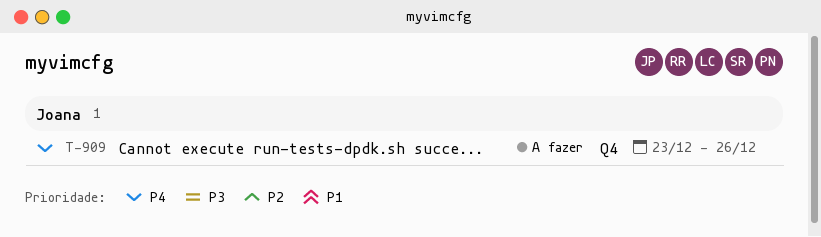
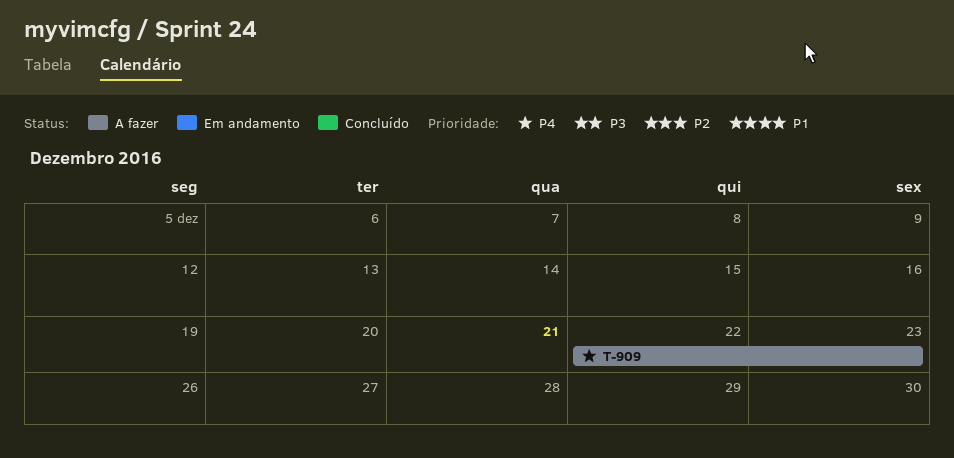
T-909, start: Dec 23 -> Dec 22
T-909, due: Dec 26 -> Dec 23

